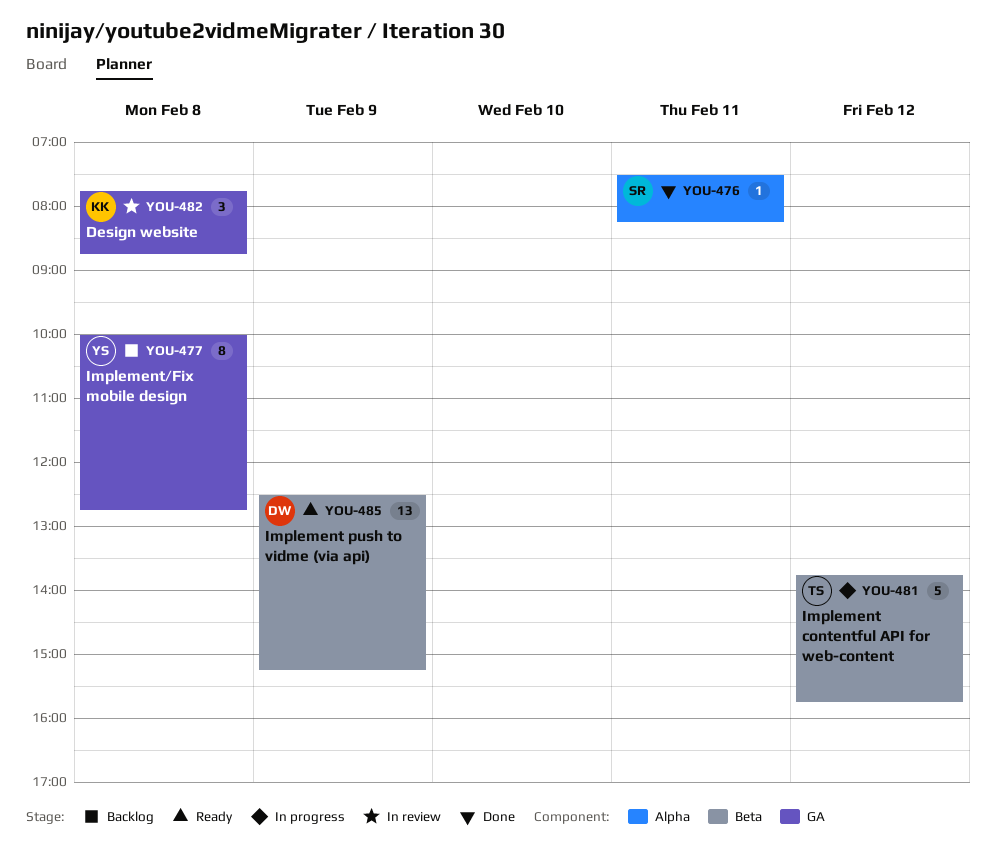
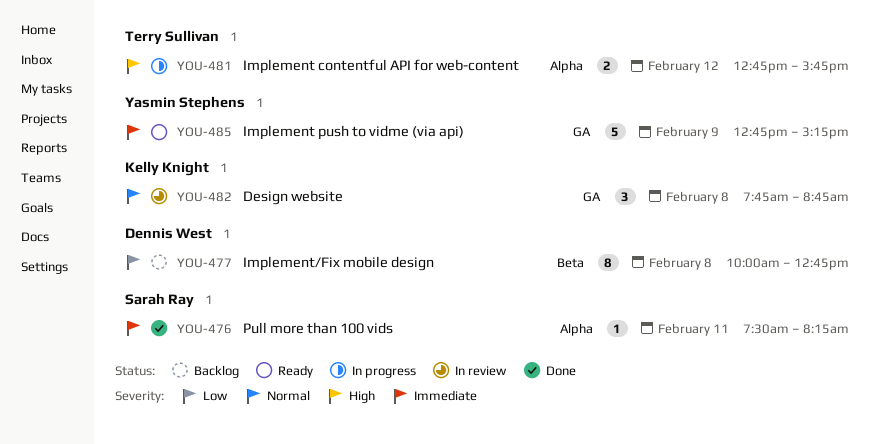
YOU-477, owner: Yasmin Stephens -> Dennis West
YOU-477, label: GA -> Beta
YOU-481, label: Beta -> Alpha
YOU-481, estimate: 5 -> 2
YOU-481, begins: 13:45 -> 12:45
YOU-485, owner: Dennis West -> Yasmin Stephens
YOU-485, label: Beta -> GA
YOU-485, estimate: 13 -> 5
YOU-485, begins: 12:30 -> 12:45

